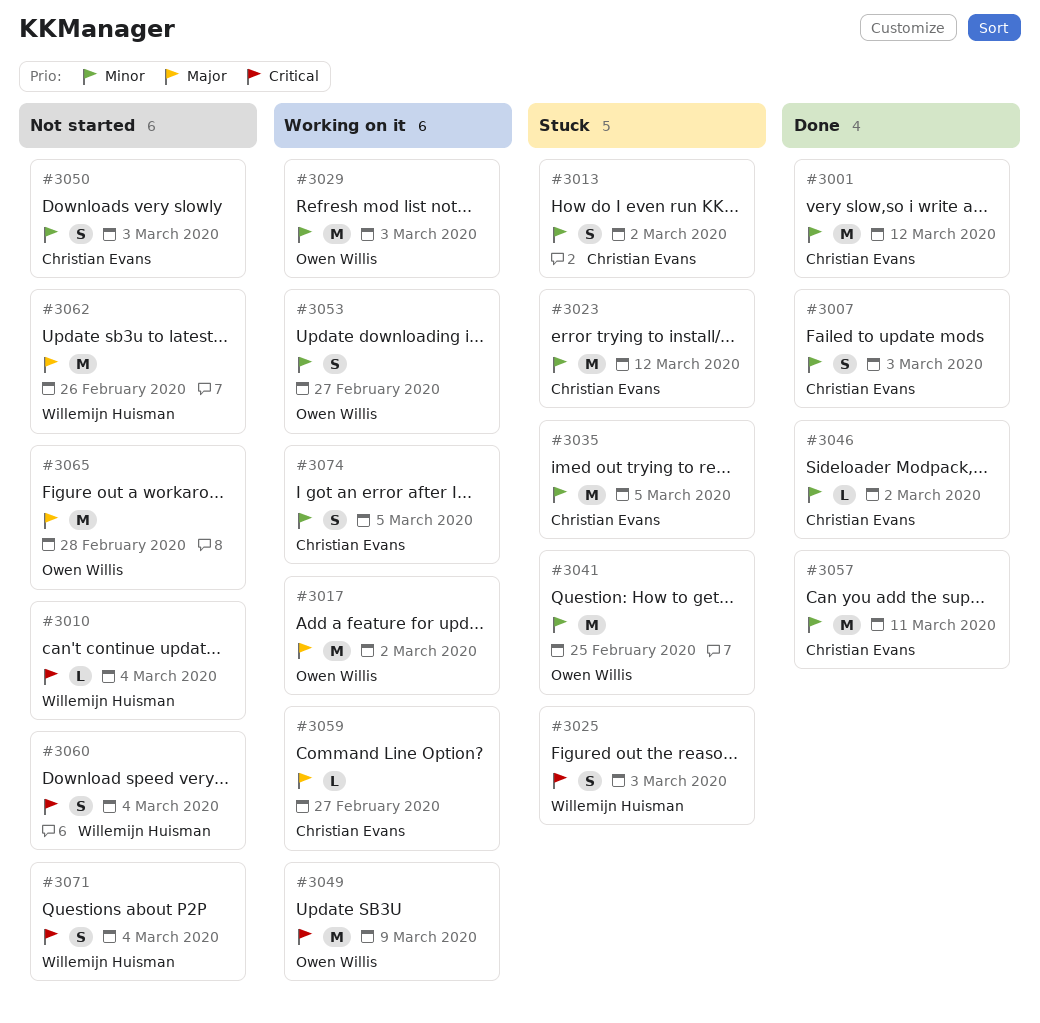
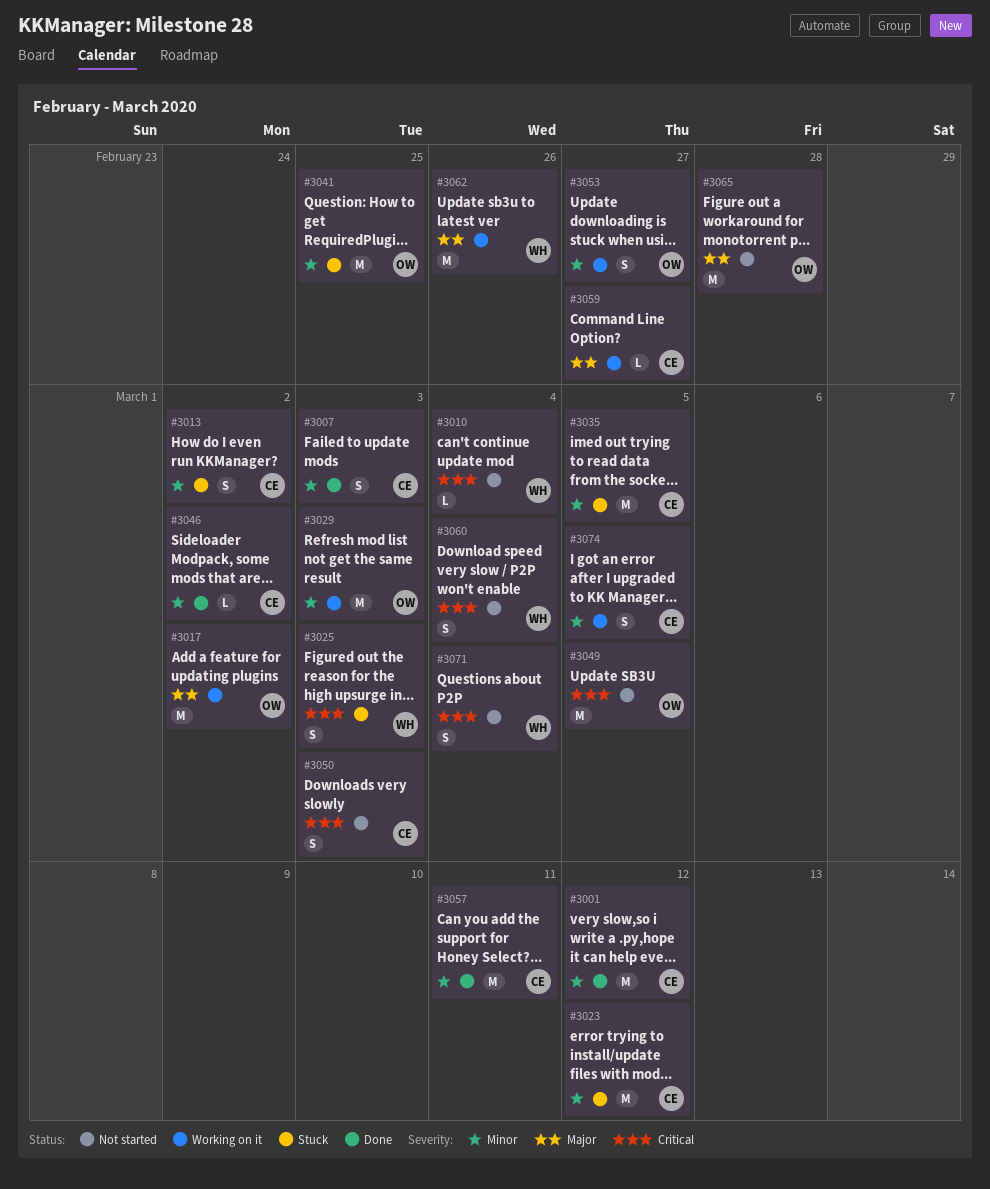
#3049, status: Working on it -> Not started
#3049, due: Mar 9 -> Mar 5
#3050, priority: Minor -> Critical
#3062, status: Not started -> Working on it

